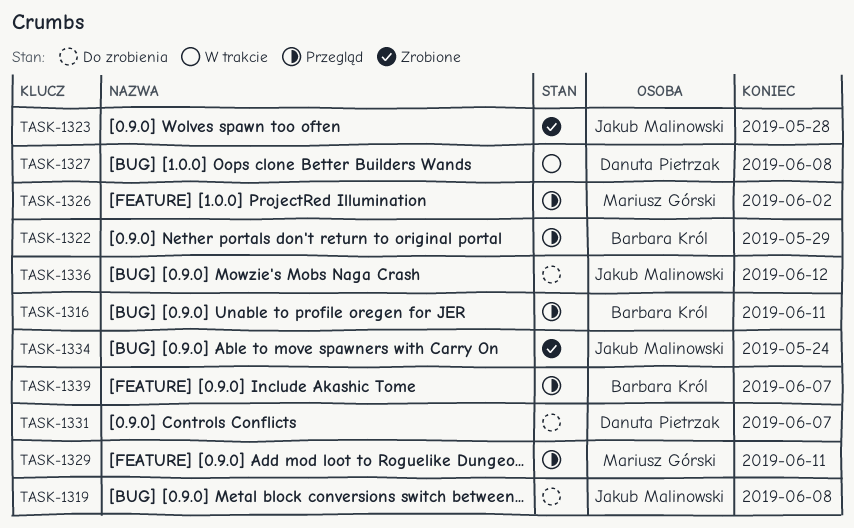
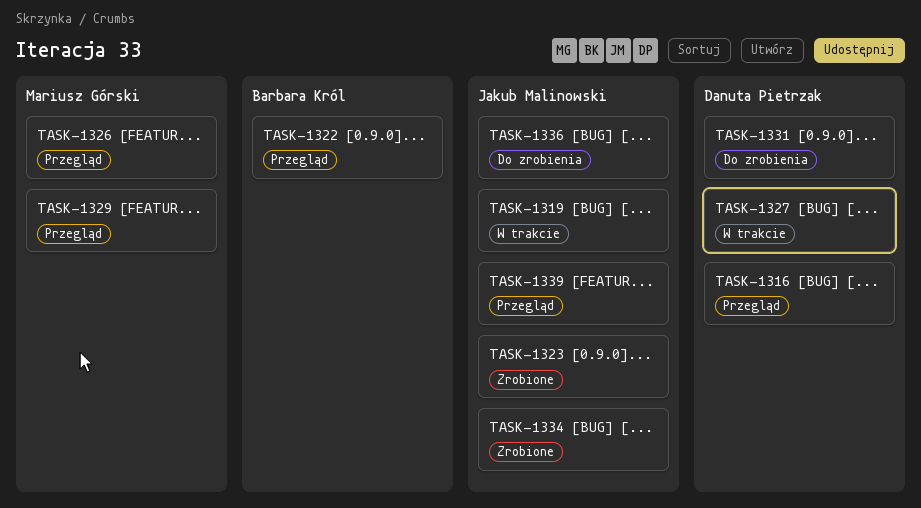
TASK-1316, owner: Barbara Król -> Danuta Pietrzak
TASK-1319, status: Do zrobienia -> W trakcie
TASK-1339, owner: Barbara Król -> Jakub Malinowski

